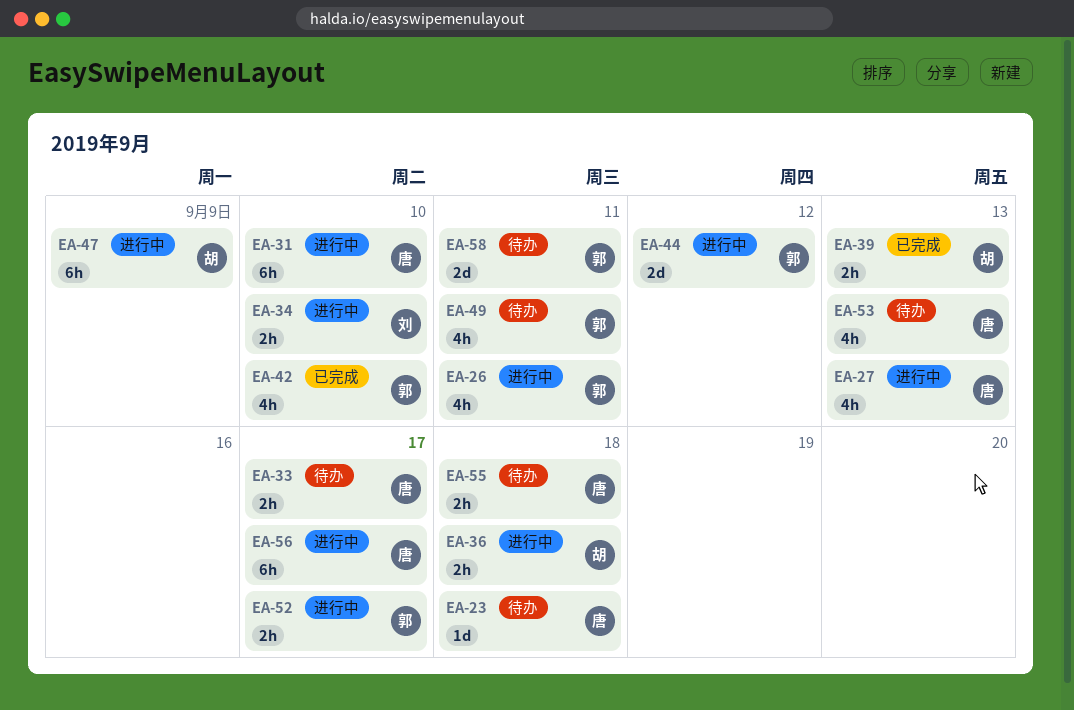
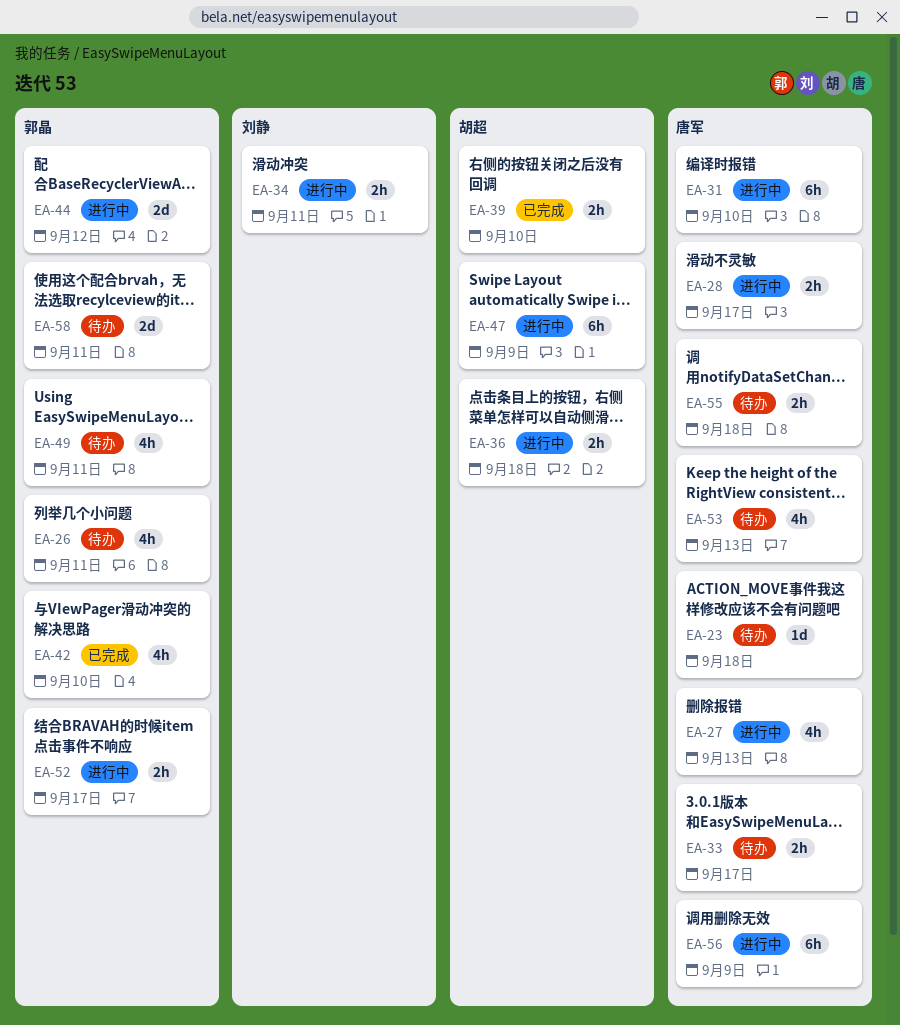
EA-26, status: 进行中 -> 待办
EA-28: none -> present
EA-34, due: Sep 10 -> Sep 11
EA-39, due: Sep 13 -> Sep 10
EA-56, due: Sep 17 -> Sep 9

